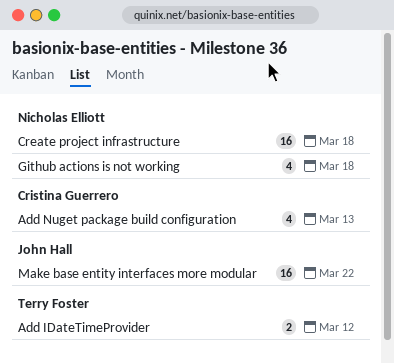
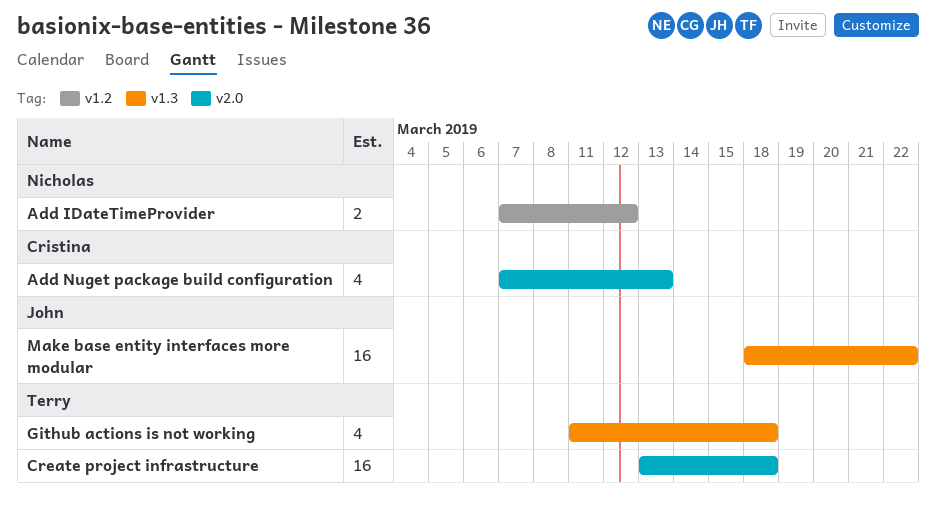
Add IDateTimeProvider, owner: Terry Foster -> Nicholas Elliott
Create project infrastructure, owner: Nicholas Elliott -> Terry Foster
Github actions is not working, owner: Nicholas Elliott -> Terry Foster

